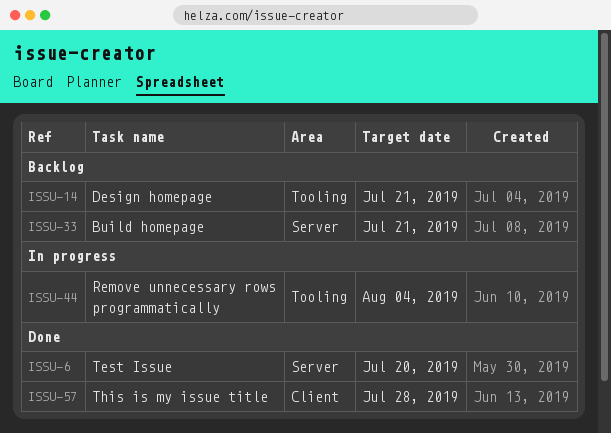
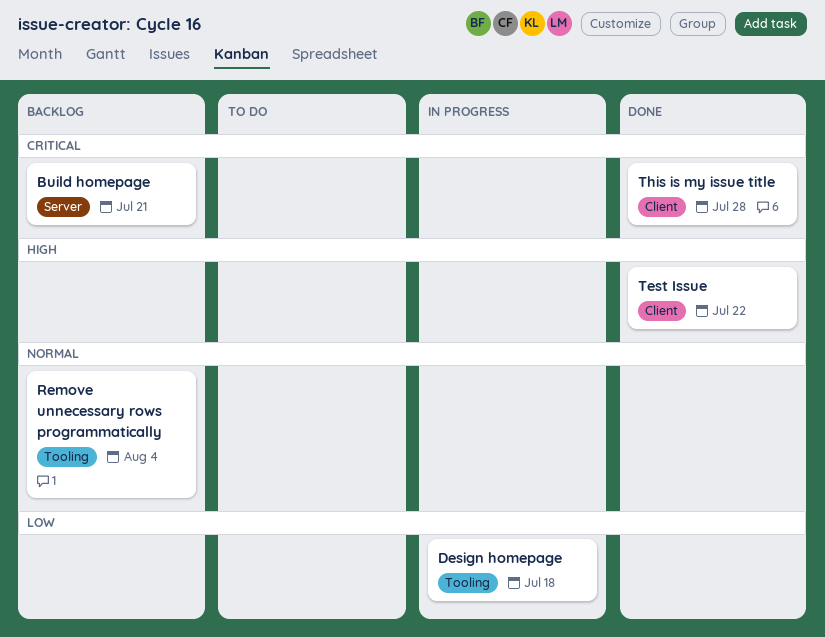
Design homepage, status: Backlog -> In progress
Design homepage, due: Jul 21 -> Jul 18
Remove unnecessary rows programmatically, status: In progress -> Backlog
Test Issue, label: Server -> Client
Test Issue, due: Jul 20 -> Jul 22

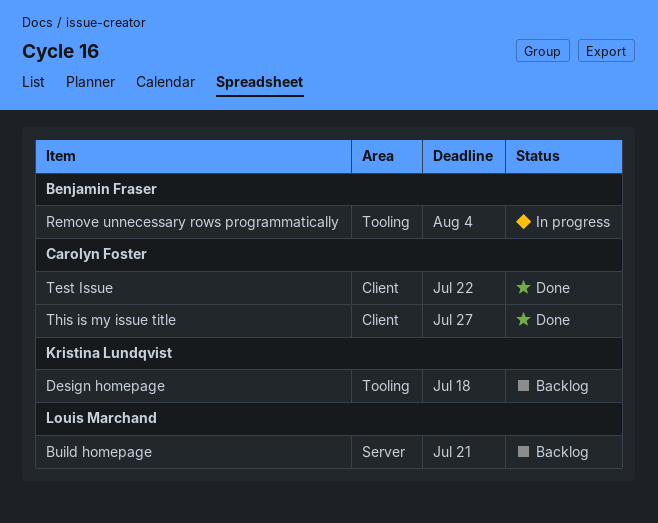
Design homepage, status: In progress -> Backlog
Remove unnecessary rows programmatically, status: Backlog -> In progress
This is my issue title, due: Jul 28 -> Jul 27

